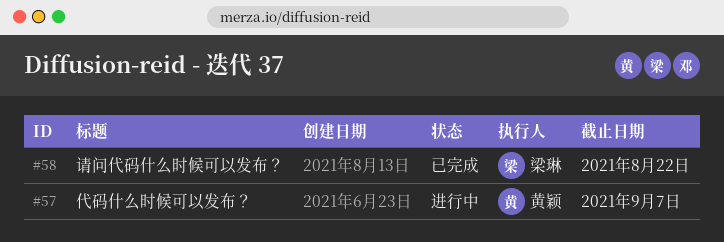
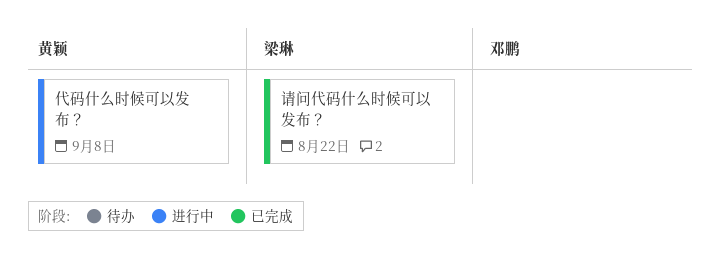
代码什么时候可以发布？, due: Sep 7 -> Sep 8

